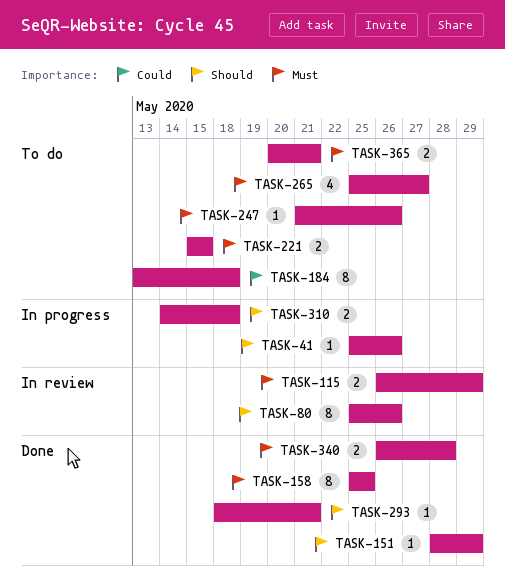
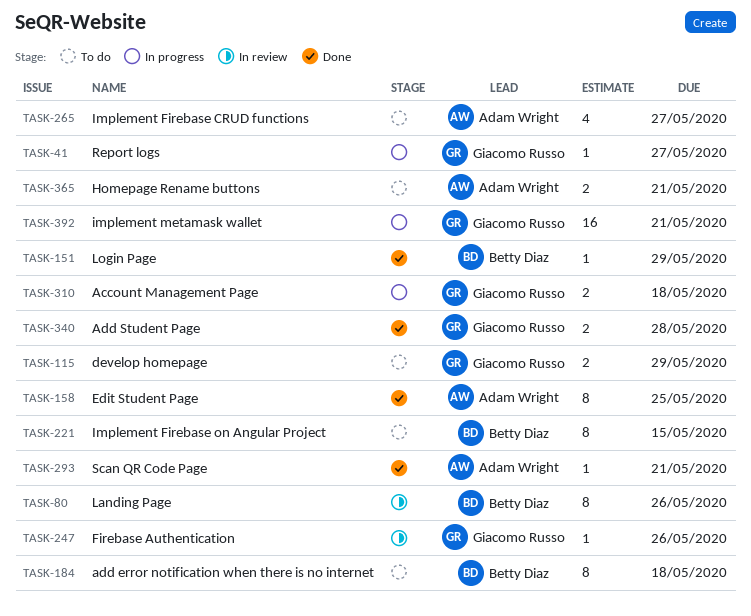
TASK-41, due: May 26 -> May 27
TASK-115, status: In review -> To do
TASK-221, estimate: 2 -> 8
TASK-247, status: To do -> In review
TASK-392: none -> present

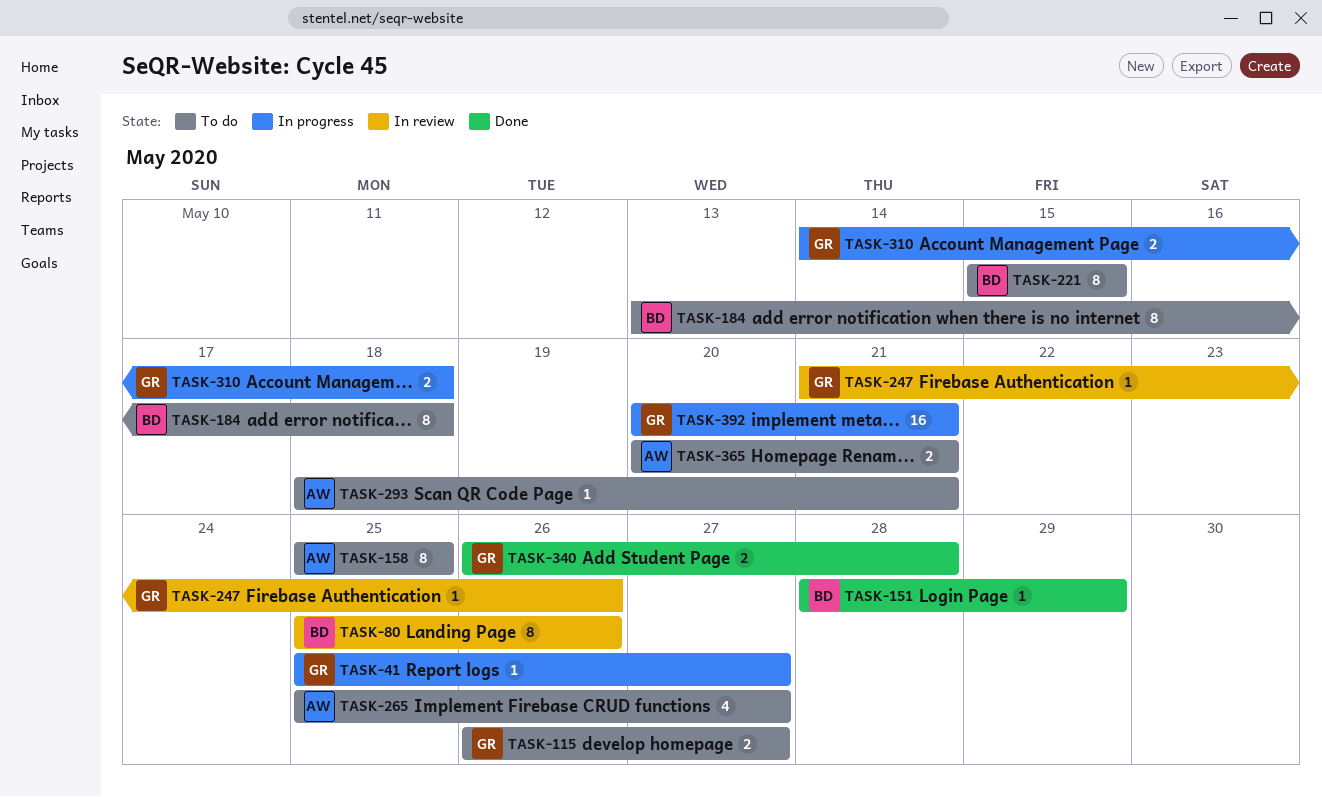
TASK-115, due: May 29 -> May 27
TASK-158, status: Done -> To do
TASK-293, status: Done -> To do

